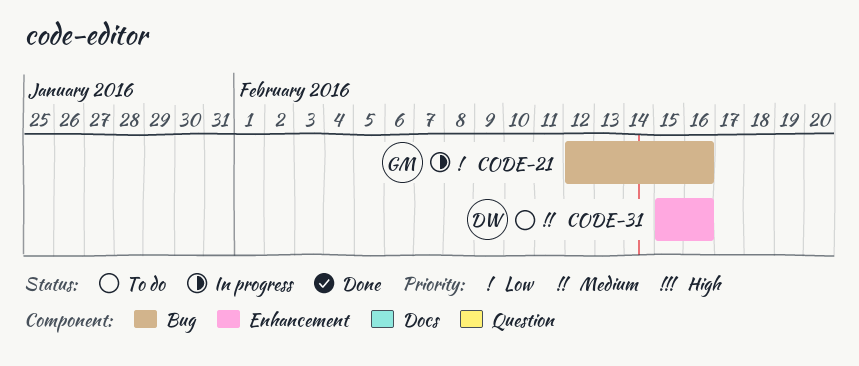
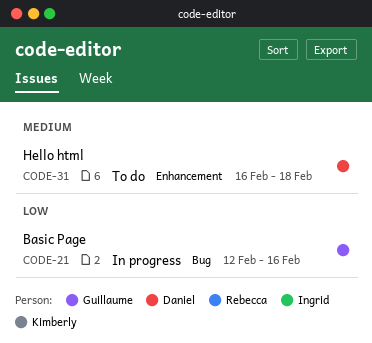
CODE-31, start: Feb 15 -> Feb 16
CODE-31, due: Feb 16 -> Feb 18

